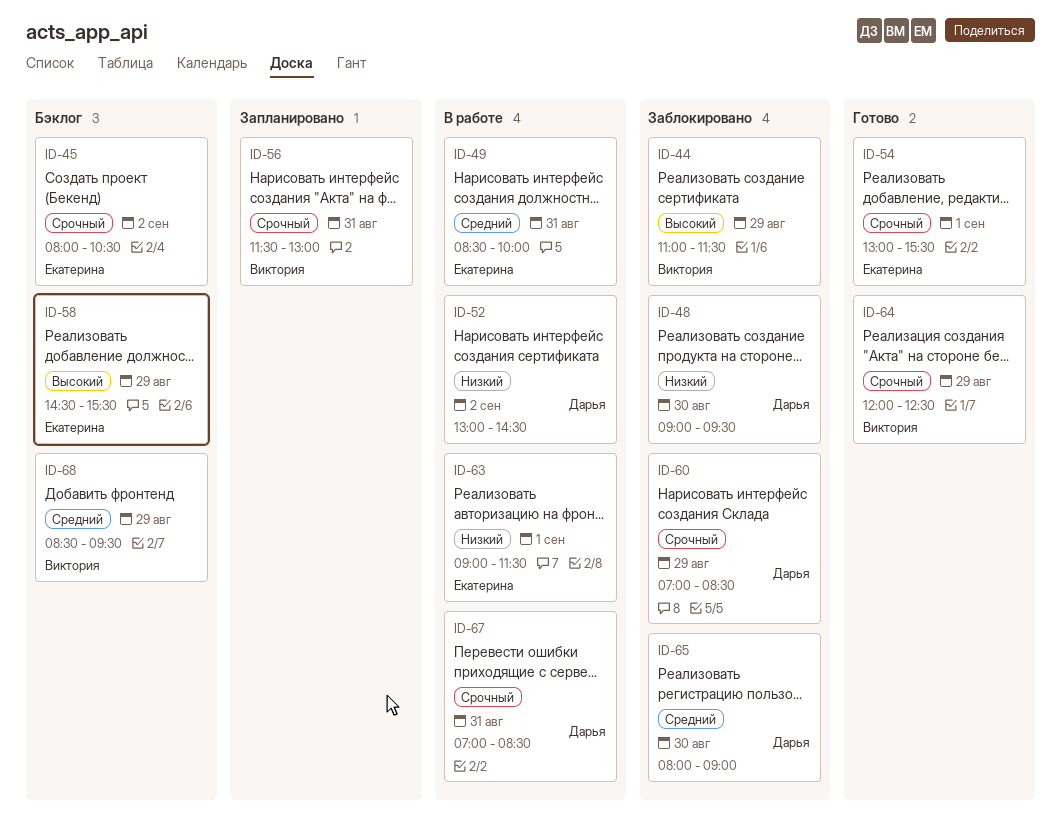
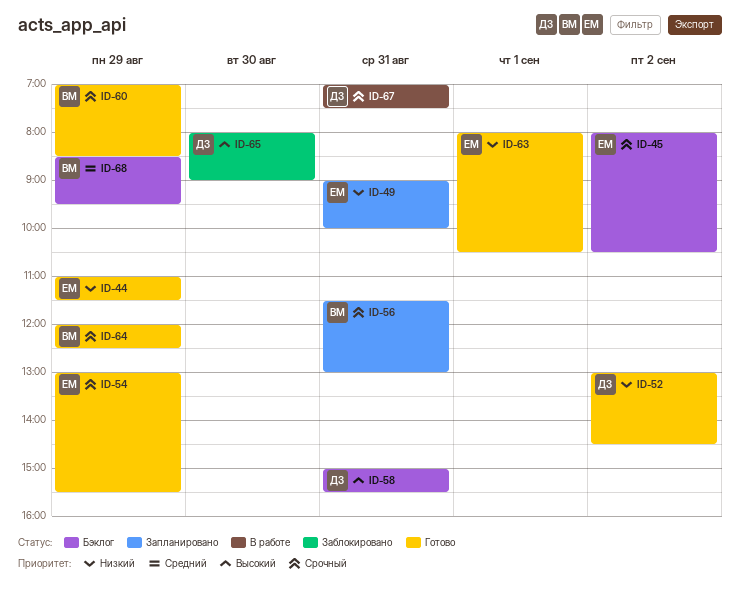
ID-44, status: Заблокировано -> Готово
ID-44, owner: Виктория -> Екатерина
ID-44, priority: Высокий -> Низкий
ID-48: present -> none
ID-49, status: В работе -> Запланировано
ID-49, priority: Средний -> Низкий
ID-49, begins: 08:30 -> 09:00
ID-52, status: В работе -> Готово
ID-54, day: Sep 1 -> Aug 29
ID-58, owner: Екатерина -> Дарья
ID-58, day: Aug 29 -> Aug 31
ID-58, begins: 14:30 -> 15:00
ID-60, status: Заблокировано -> Готово
ID-60, owner: Дарья -> Виктория
ID-63, status: В работе -> Готово
ID-63, begins: 09:00 -> 08:00
ID-63, ends: 11:30 -> 10:30
ID-65, priority: Средний -> Высокий
ID-67, ends: 08:30 -> 07:30

